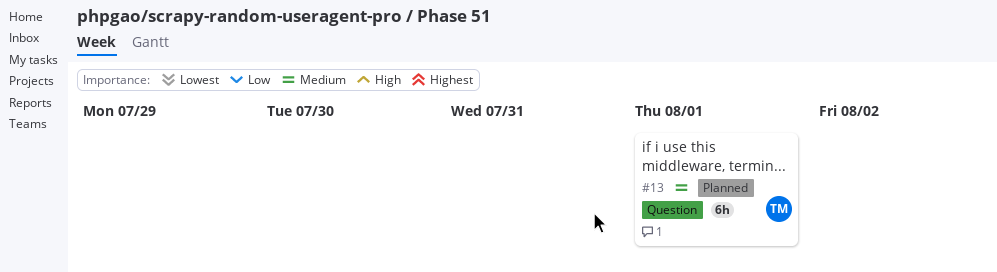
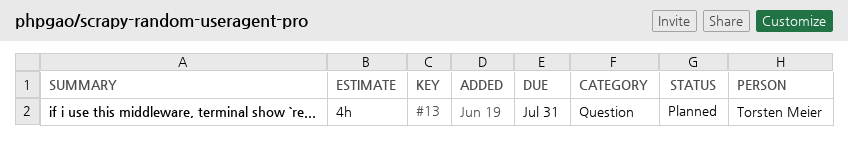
#13, estimate: 6h -> 4h
#13, due: Aug 1 -> Jul 31

